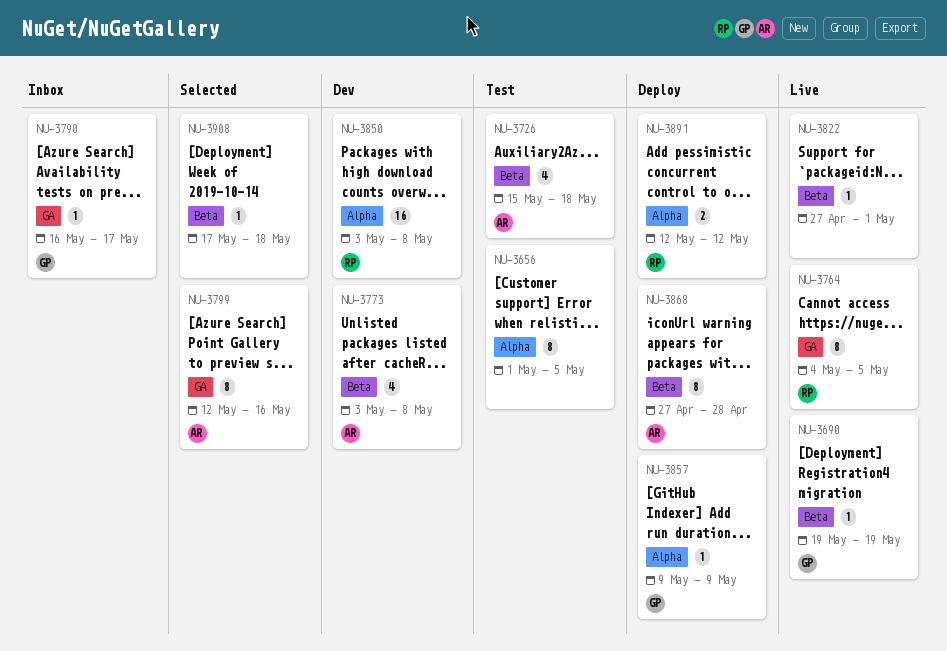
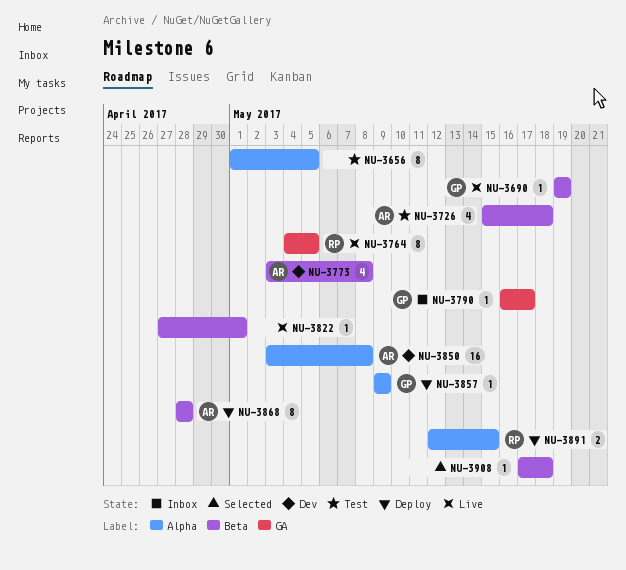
NU-3799: present -> none
NU-3850, owner: RP -> AR
NU-3868, start: Apr 27 -> Apr 28
NU-3891, due: May 12 -> May 15

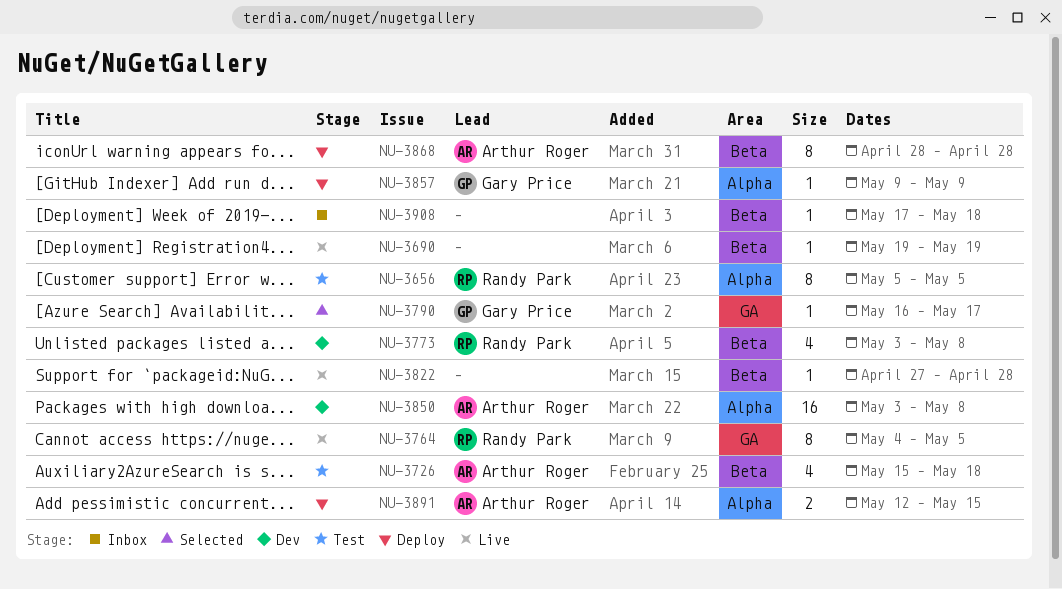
NU-3656, owner: none -> Randy Park
NU-3656, start: May 1 -> May 5
NU-3690, owner: Gary Price -> none
NU-3773, owner: Arthur Roger -> Randy Park
NU-3790, status: Inbox -> Selected
NU-3822, due: May 1 -> Apr 28
NU-3891, owner: Randy Park -> Arthur Roger
NU-3908, status: Selected -> Inbox

